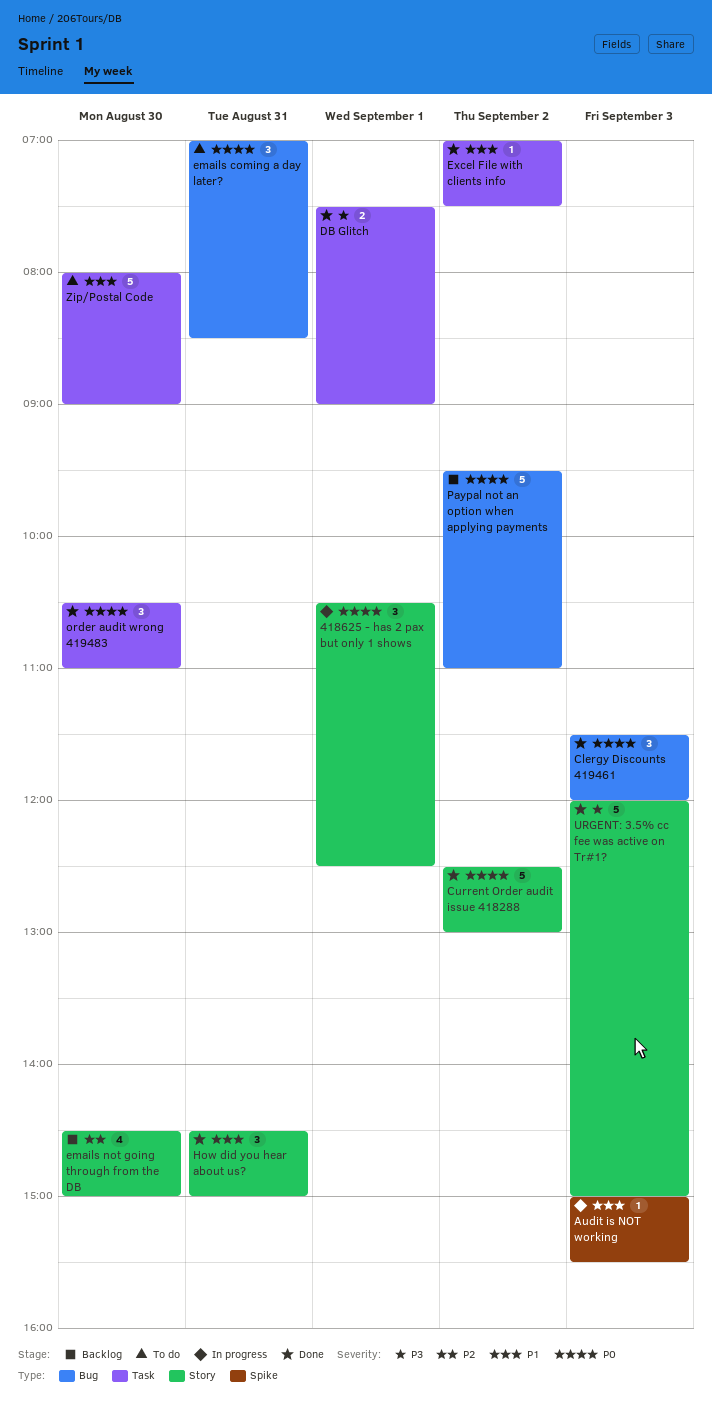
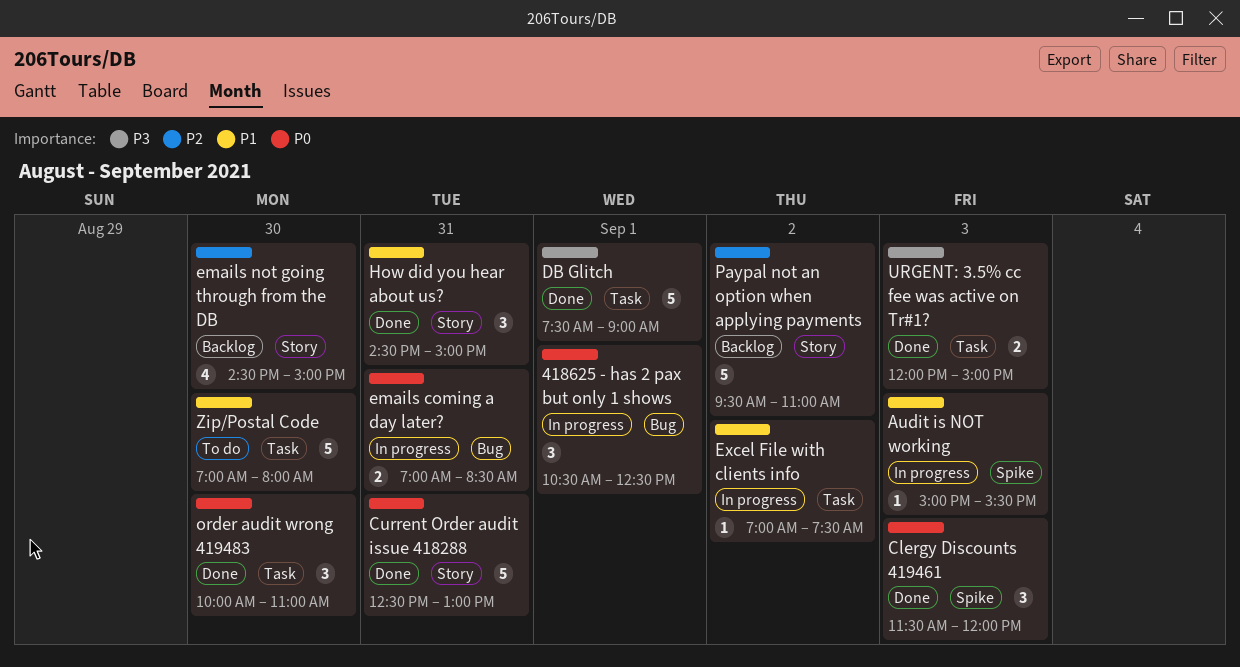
418625 - has 2 pax but only 1 shows, label: Story -> Bug
Clergy Discounts 419461, label: Bug -> Spike
Current Order audit issue 418288, day: Sep 2 -> Aug 31
DB Glitch, estimate: 2 -> 5
emails coming a day later?, status: To do -> In progress
emails coming a day later?, estimate: 3 -> 2
Excel File with clients info, status: Done -> In progress
order audit wrong 419483, begins: 10:30 -> 10:00
Paypal not an option when applying payments, priority: P0 -> P2
Paypal not an option when applying payments, label: Bug -> Story
URGENT: 3.5% cc fee was active on Tr#1?, label: Story -> Task
URGENT: 3.5% cc fee was active on Tr#1?, estimate: 5 -> 2
Zip/Postal Code, begins: 08:00 -> 07:00
Zip/Postal Code, ends: 09:00 -> 08:00

